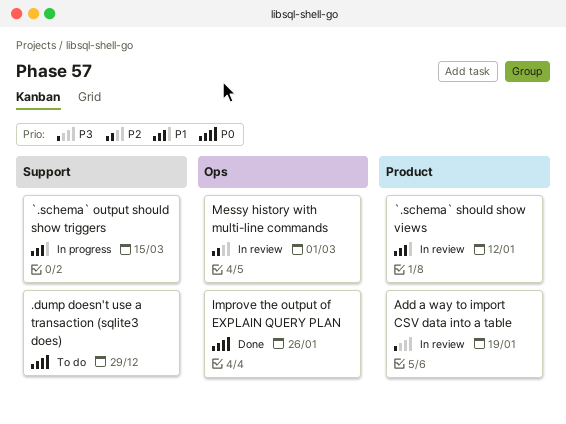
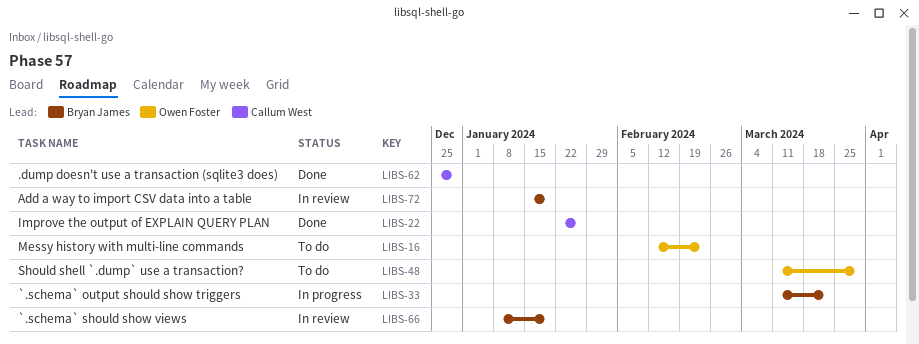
.dump doesn't use a transaction (sqlite3 does), status: To do -> Done
`.schema` output should show triggers, due: Mar 15 -> Mar 22
`.schema` should show views, due: Jan 12 -> Jan 19
Messy history with multi-line commands, status: In review -> To do
Messy history with multi-line commands, due: Mar 1 -> Feb 23
Should shell `.dump` use a transaction?: none -> present

